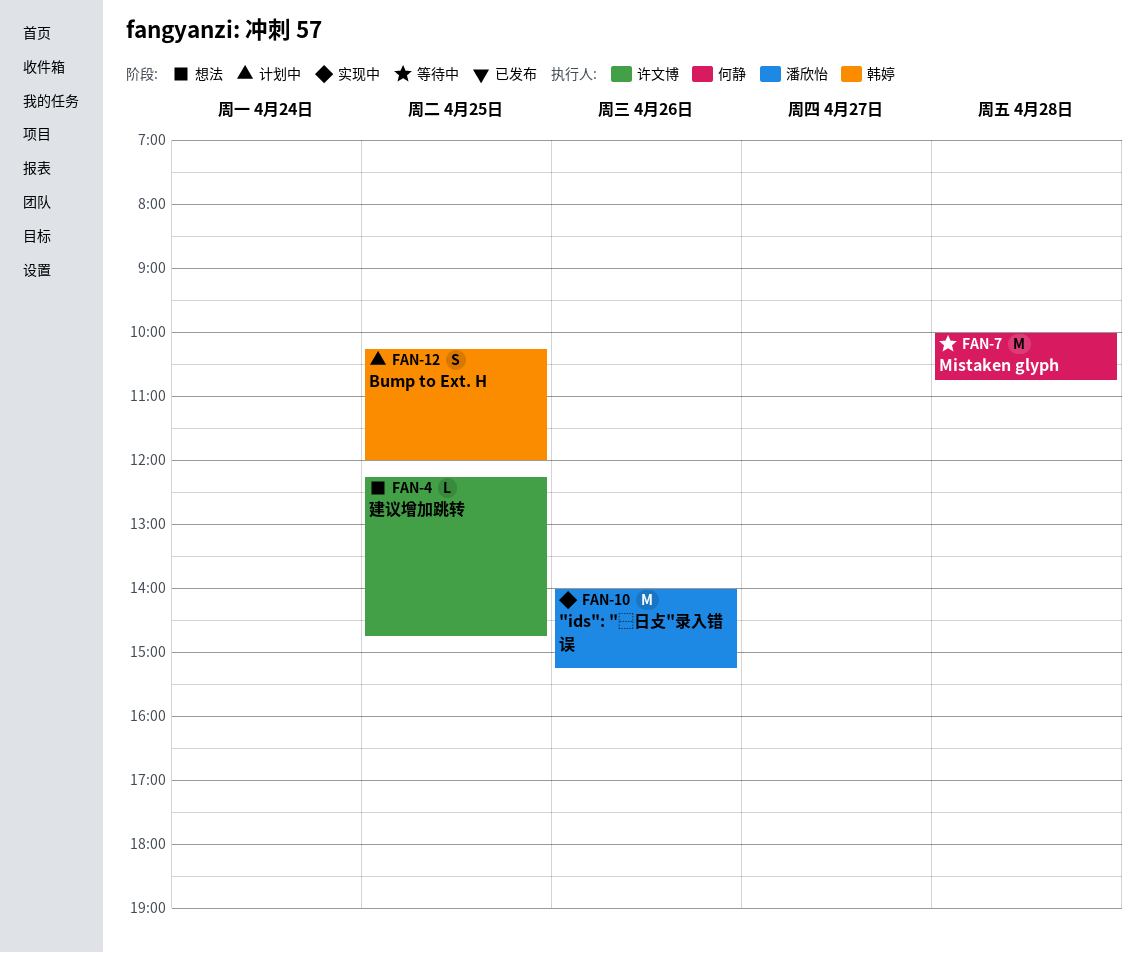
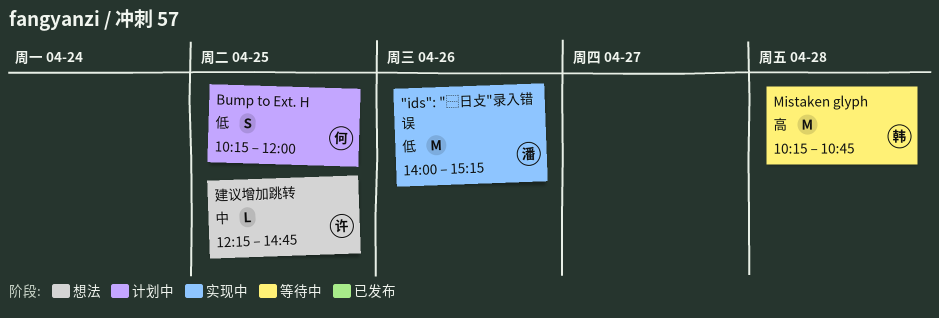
Bump to Ext. H, owner: 韩婷 -> 何静
Mistaken glyph, owner: 何静 -> 韩婷
Mistaken glyph, begins: 10:00 -> 10:15

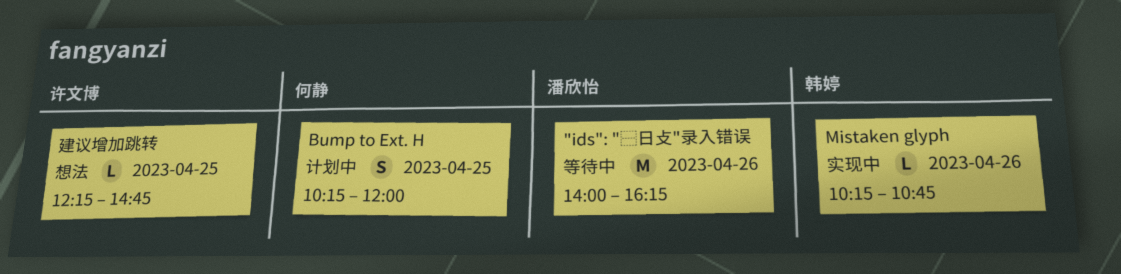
"ids": "⿱日攴"录入错误, status: 实现中 -> 等待中
"ids": "⿱日攴"录入错误, ends: 15:15 -> 16:15
Mistaken glyph, status: 等待中 -> 实现中
Mistaken glyph, estimate: M -> L
Mistaken glyph, day: Apr 28 -> Apr 26

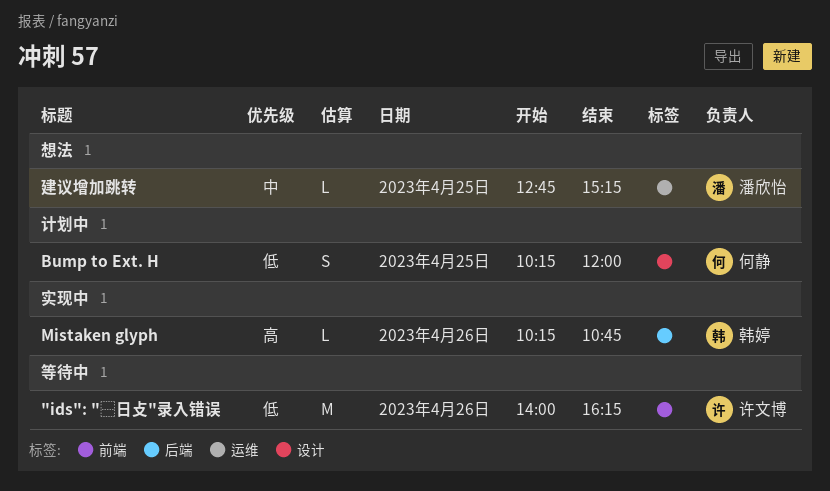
"ids": "⿱日攴"录入错误, owner: 潘欣怡 -> 许文博
建议增加跳转, owner: 许文博 -> 潘欣怡
建议增加跳转, begins: 12:15 -> 12:45
建议增加跳转, ends: 14:45 -> 15:15

